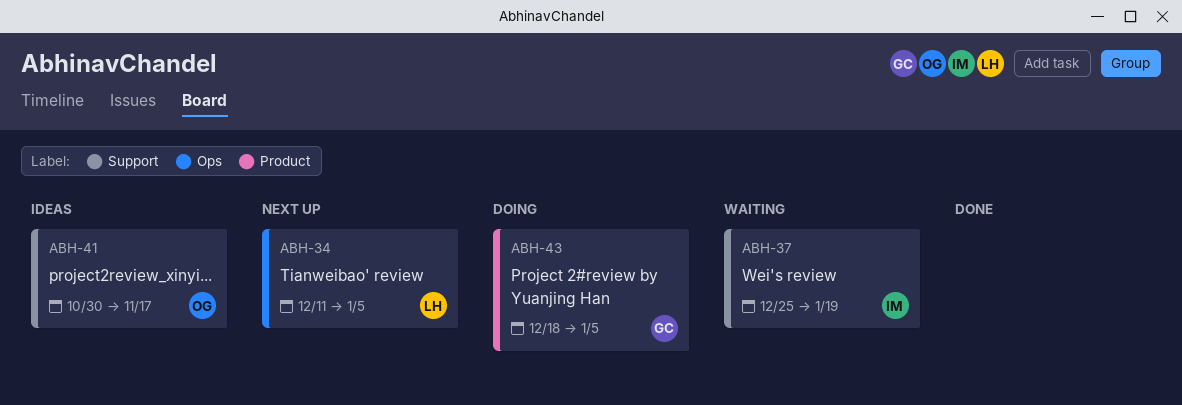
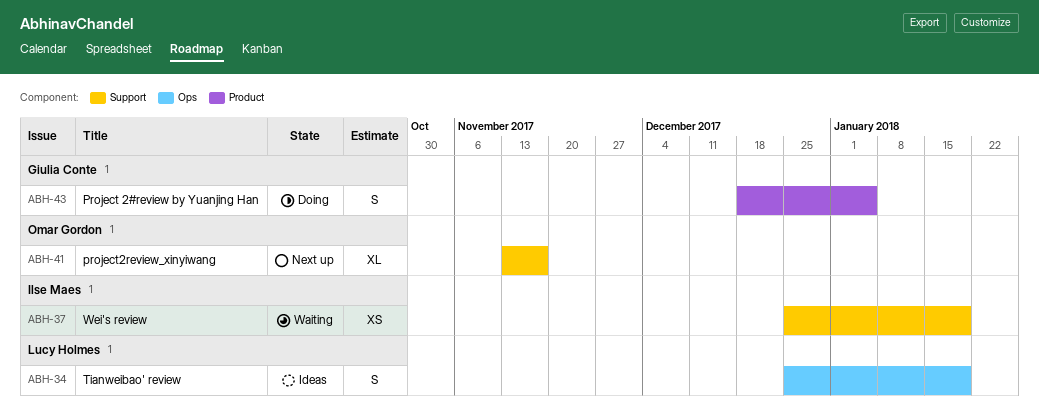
ABH-34, status: Next up -> Ideas
ABH-34, start: Dec 11 -> Dec 25
ABH-34, due: Jan 5 -> Jan 19
ABH-41, status: Ideas -> Next up
ABH-41, start: Oct 30 -> Nov 13

